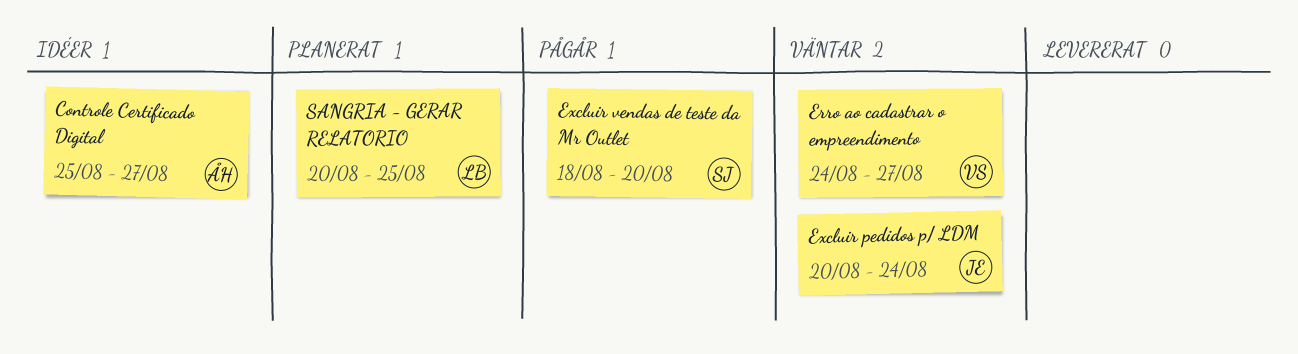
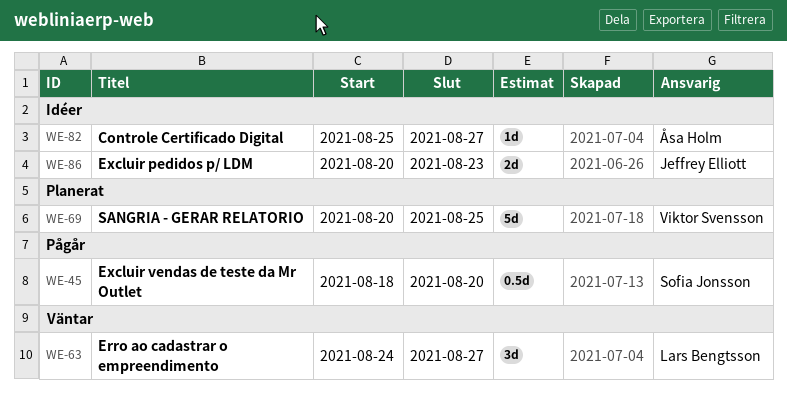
Erro ao cadastrar o empreendimento, owner: Viktor Svensson -> Lars Bengtsson
Excluir pedidos p/ LDM, status: Väntar -> Idéer
Excluir pedidos p/ LDM, due: Aug 24 -> Aug 23
SANGRIA - GERAR RELATORIO, owner: Lars Bengtsson -> Viktor Svensson

